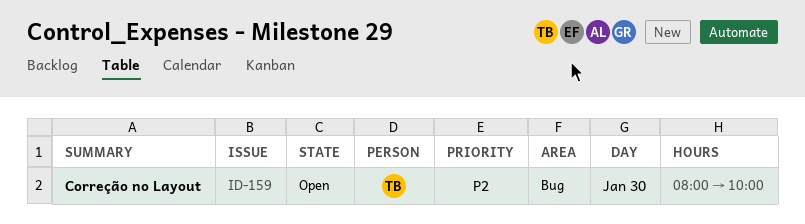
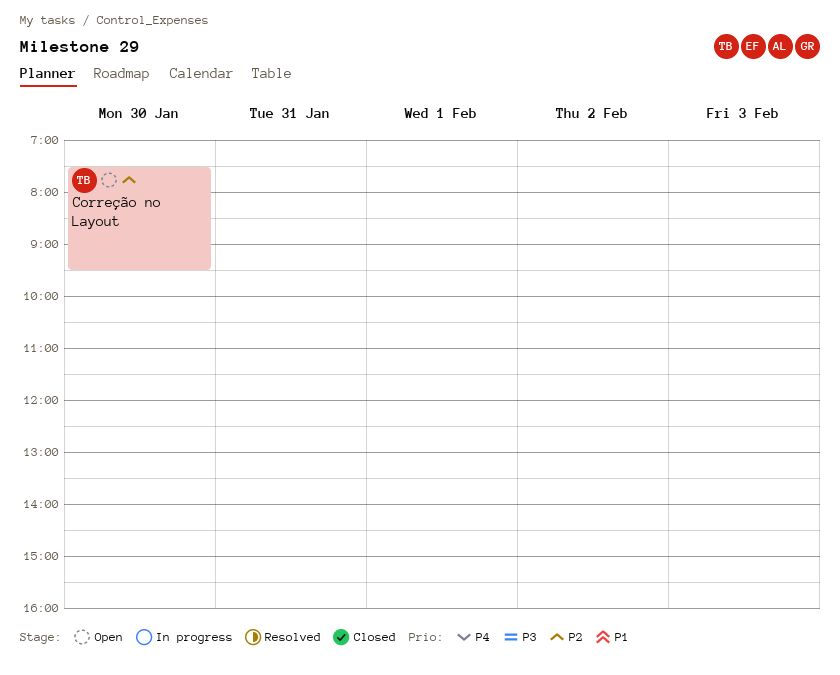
Correção no Layout, begins: 08:00 -> 07:30
Correção no Layout, ends: 10:00 -> 09:30

